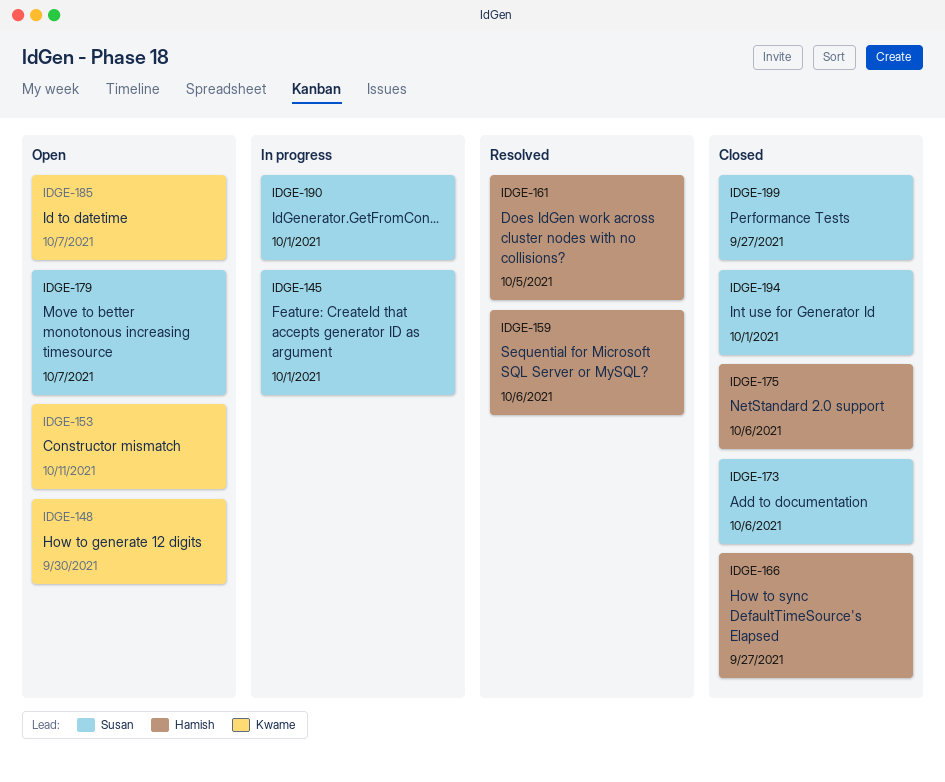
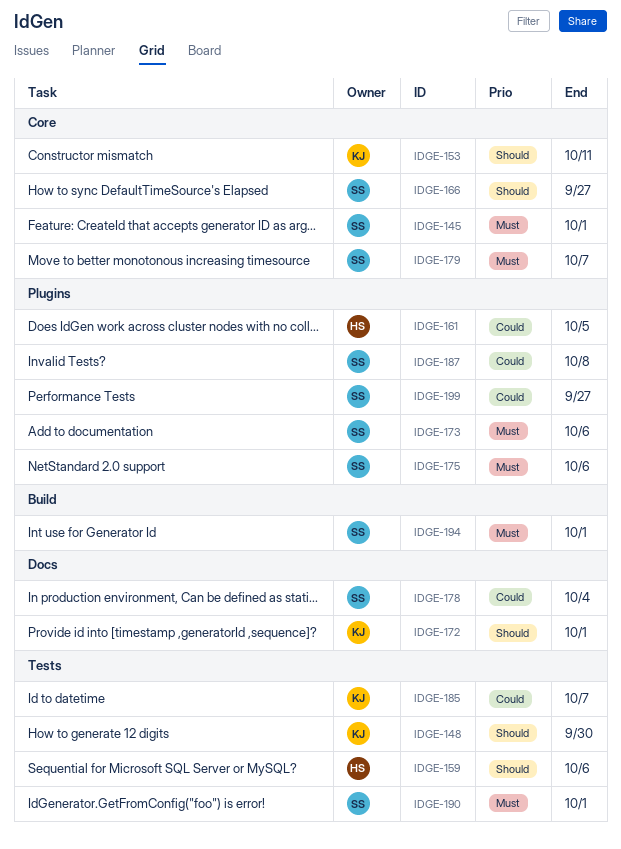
IDGE-166, owner: Hamish -> Susan
IDGE-172: none -> present
IDGE-175, owner: Hamish -> Susan
IDGE-178: none -> present
IDGE-187: none -> present

